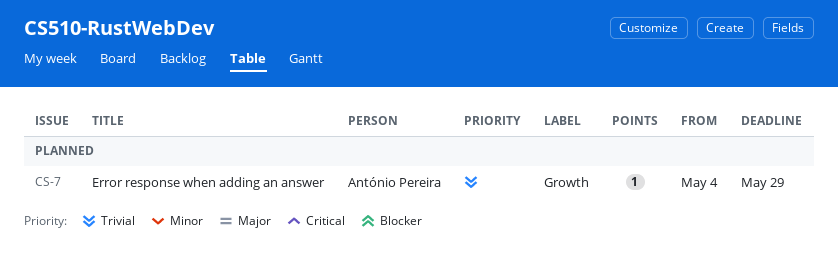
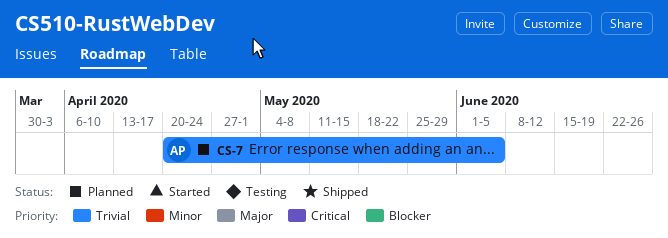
CS-7, start: May 4 -> Apr 20
CS-7, due: May 29 -> Jun 5

